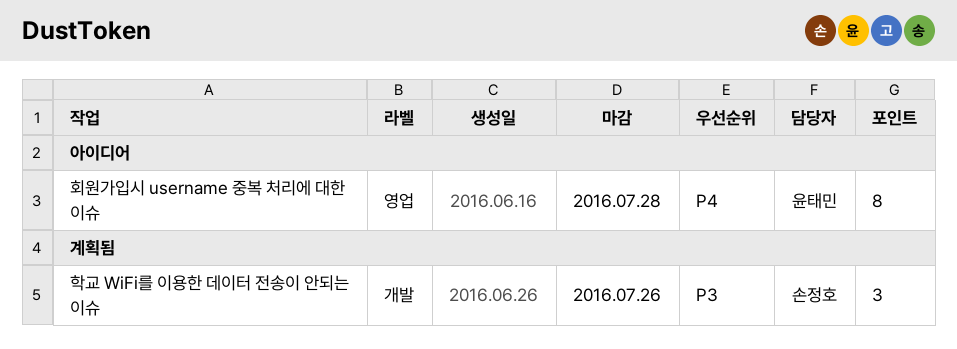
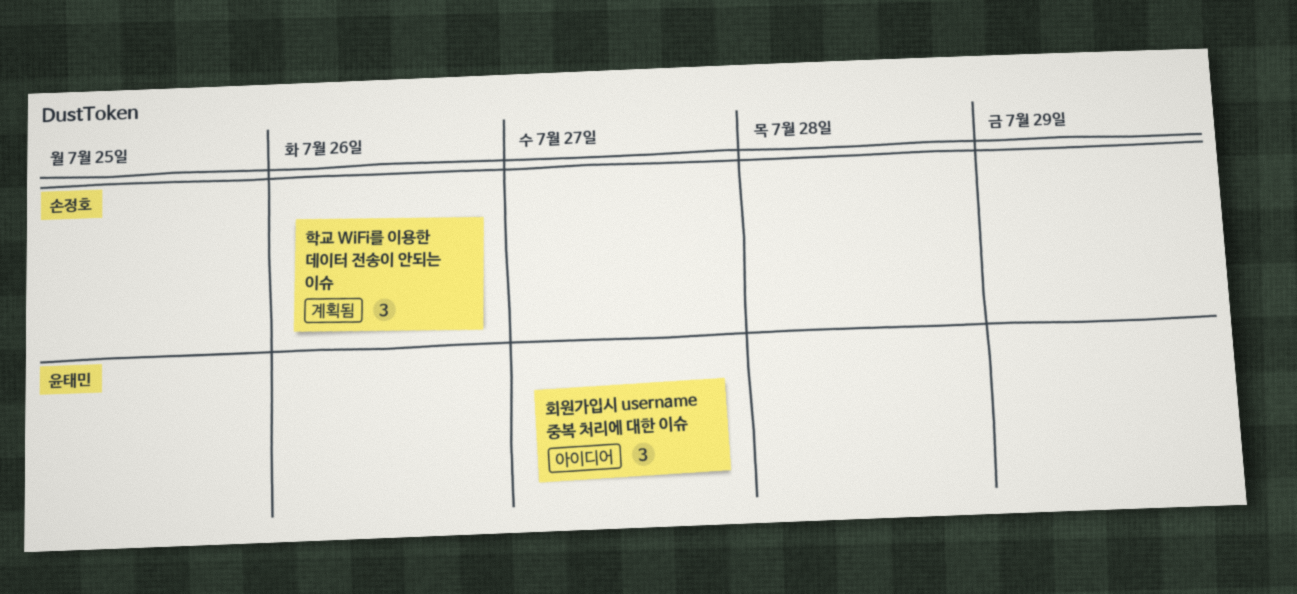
회원가입시 username 중복 처리에 대한 이슈, estimate: 8 -> 3
회원가입시 username 중복 처리에 대한 이슈, due: Jul 28 -> Jul 27

